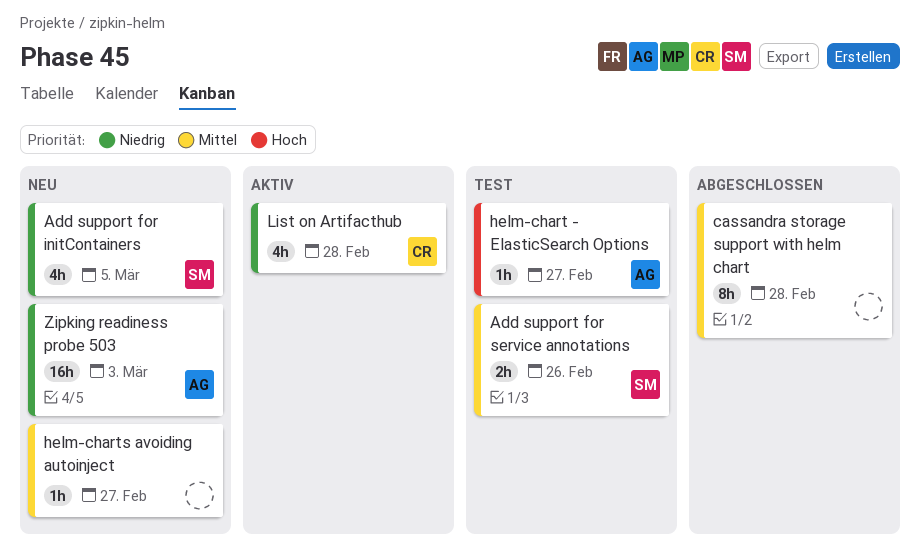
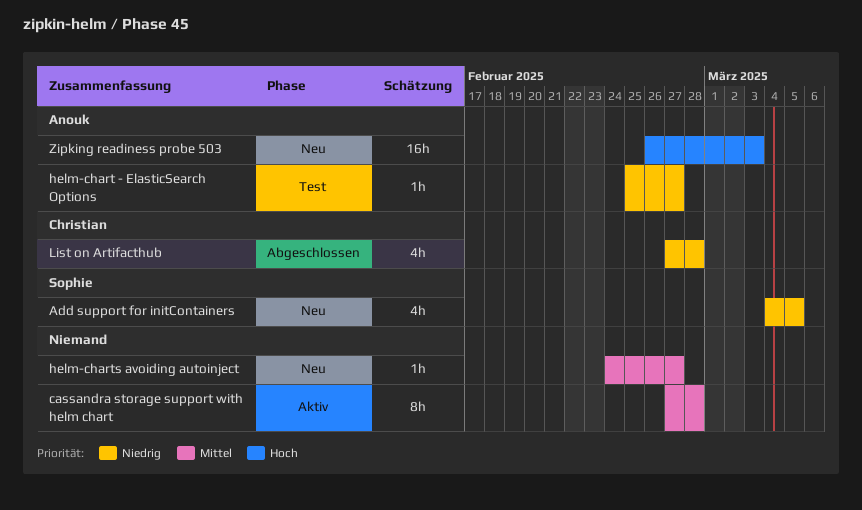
Add support for service annotations: present -> none
cassandra storage support with helm chart, status: Abgeschlossen -> Aktiv
helm-chart - ElasticSearch Options, priority: Hoch -> Niedrig
List on Artifacthub, status: Aktiv -> Abgeschlossen
Zipking readiness probe 503, priority: Niedrig -> Hoch

